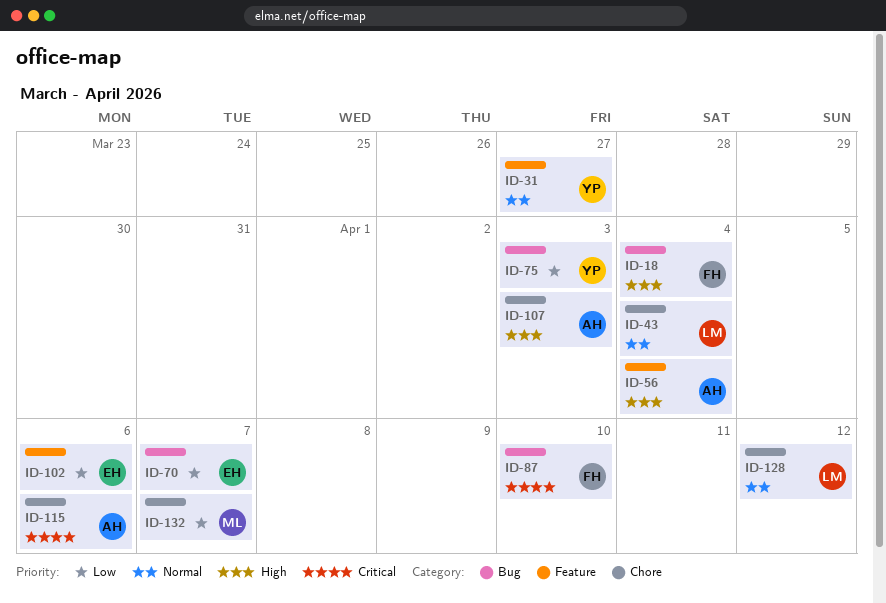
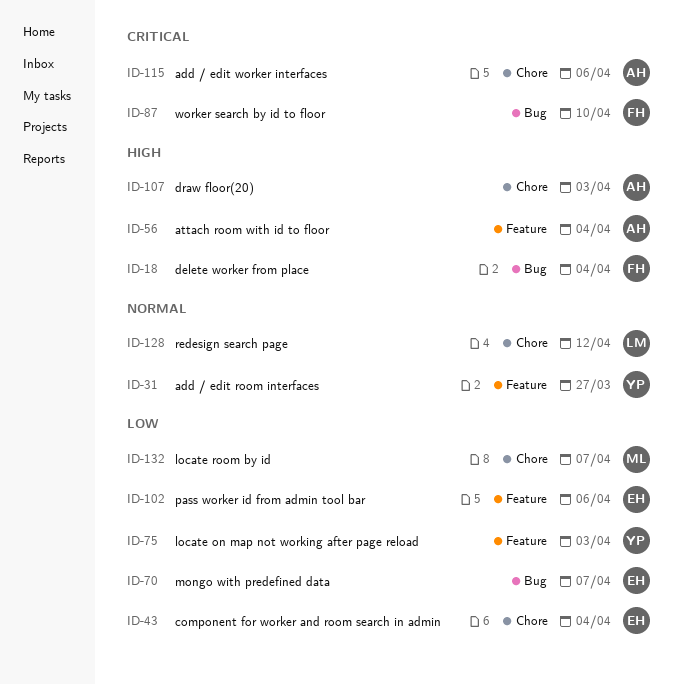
ID-43, owner: LM -> EH
ID-43, priority: Normal -> Low
ID-75, label: Bug -> Feature

